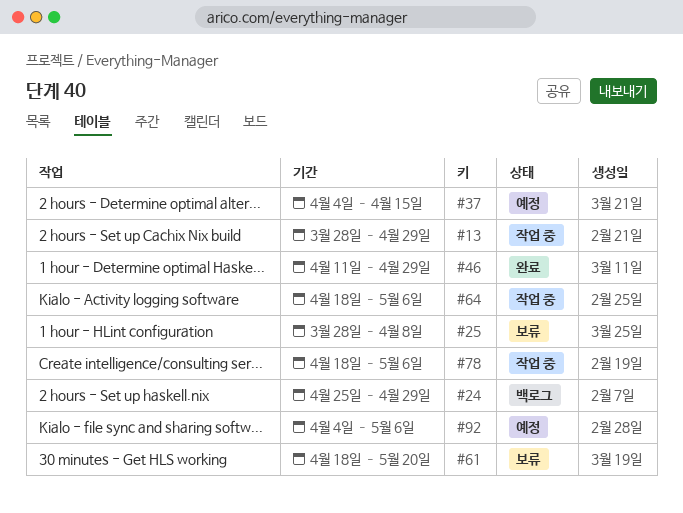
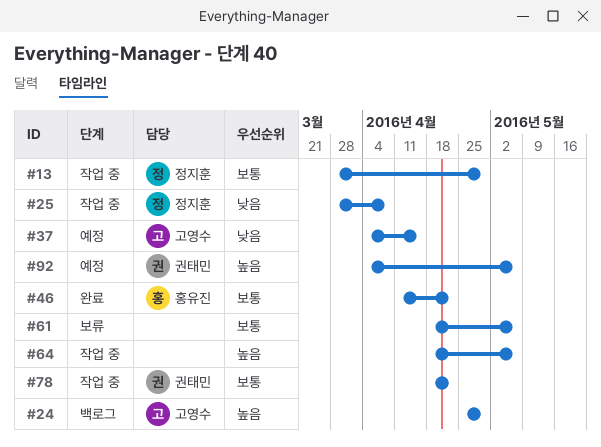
#25, status: 보류 -> 작업 중
#46, due: Apr 29 -> Apr 22
#61, due: May 20 -> May 6
#78, due: May 6 -> Apr 22

